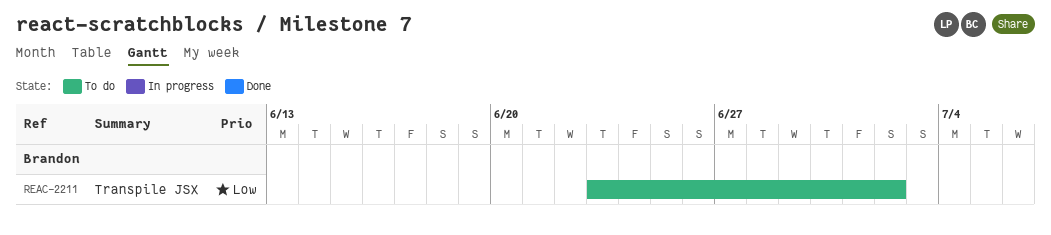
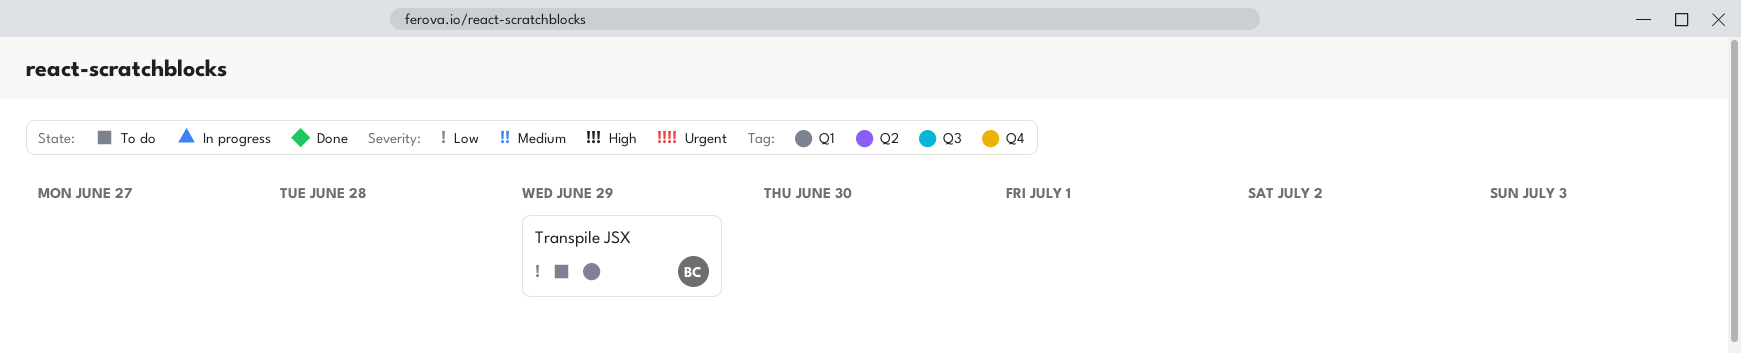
Transpile JSX, due: Jul 2 -> Jun 29

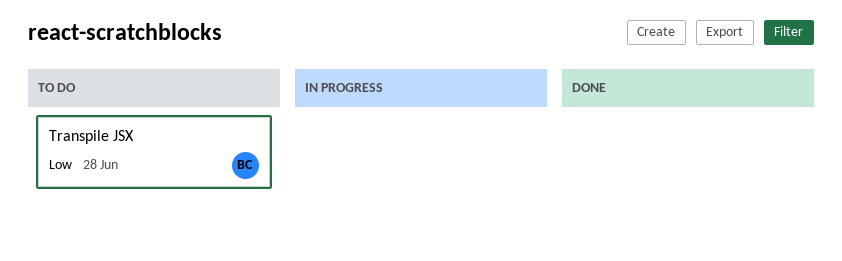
Transpile JSX, due: Jun 29 -> Jun 28

